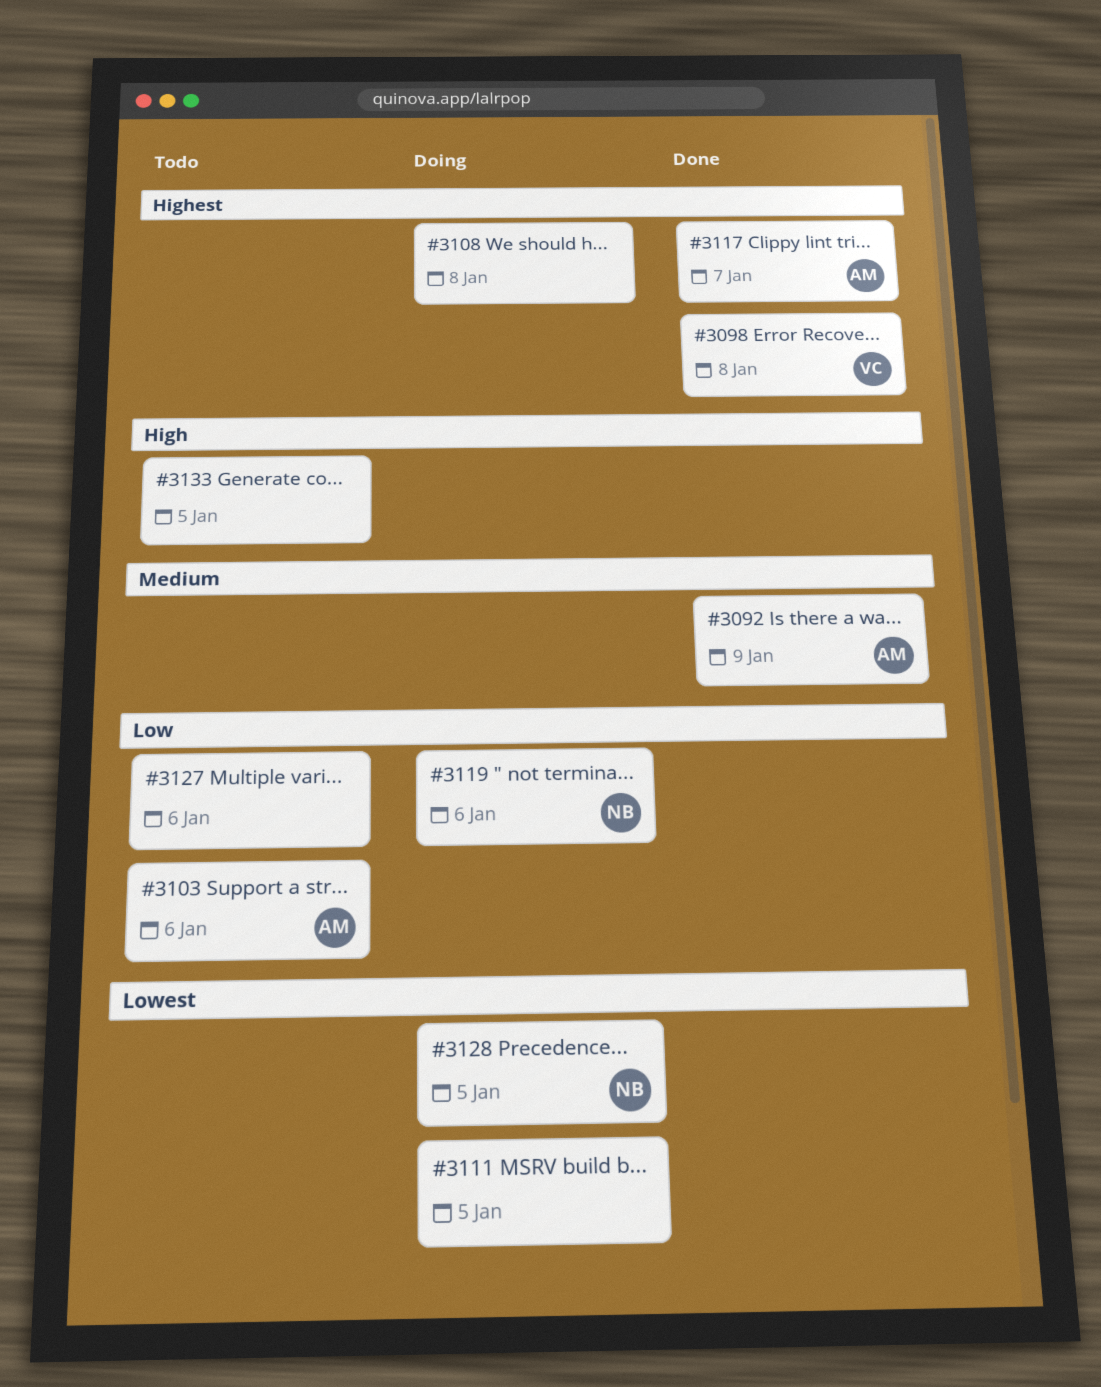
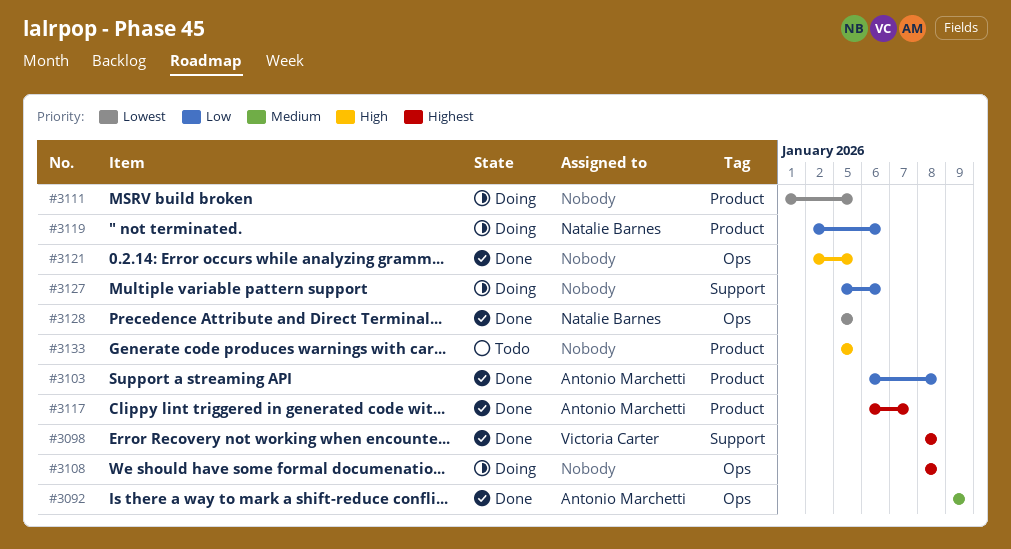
#3103, status: Todo -> Done
#3103, due: Jan 6 -> Jan 8
#3121: none -> present
#3127, status: Todo -> Doing
#3128, status: Doing -> Done

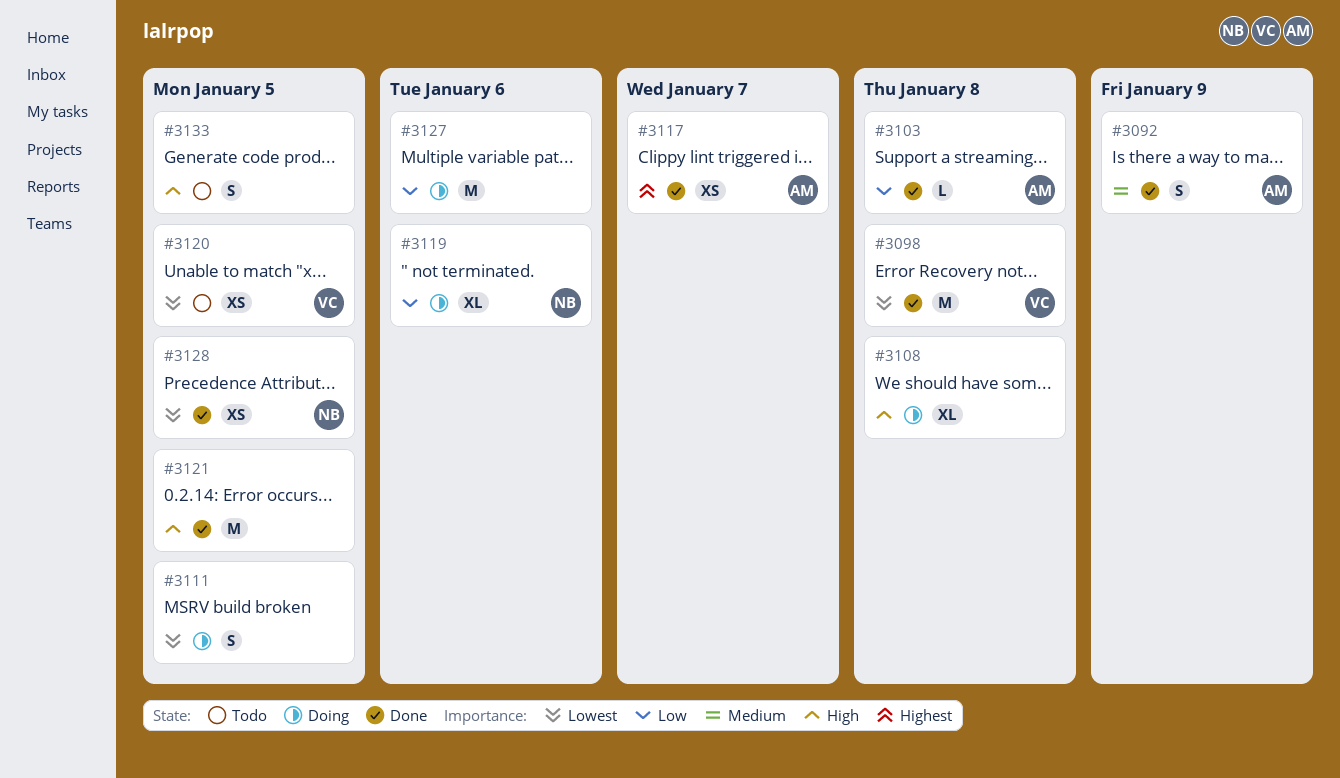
#3098, priority: Highest -> Lowest
#3108, priority: Highest -> High
#3120: none -> present

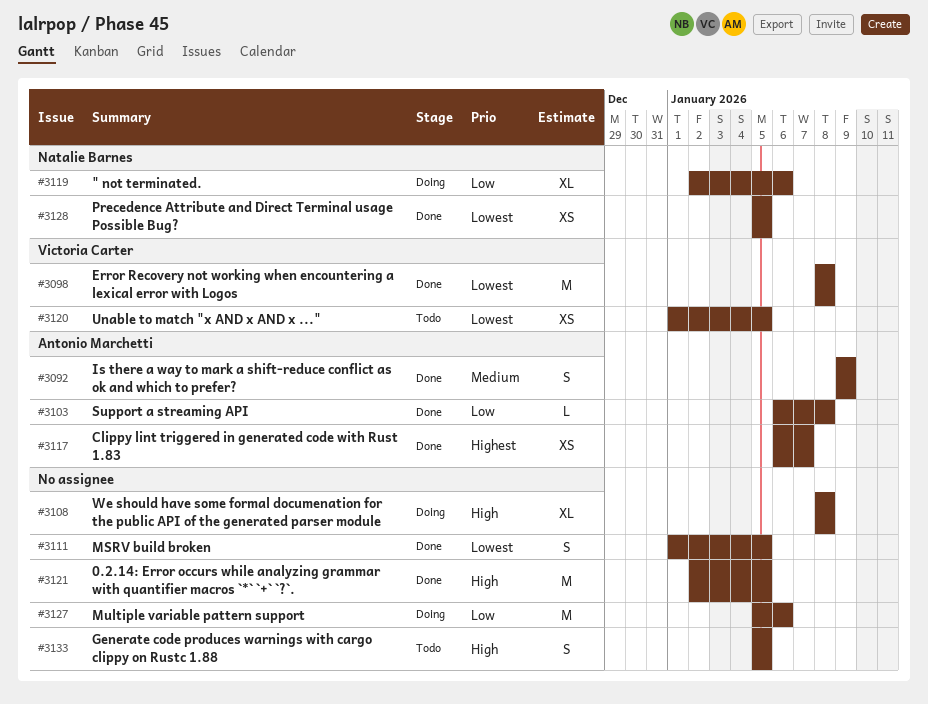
#3111, status: Doing -> Done

